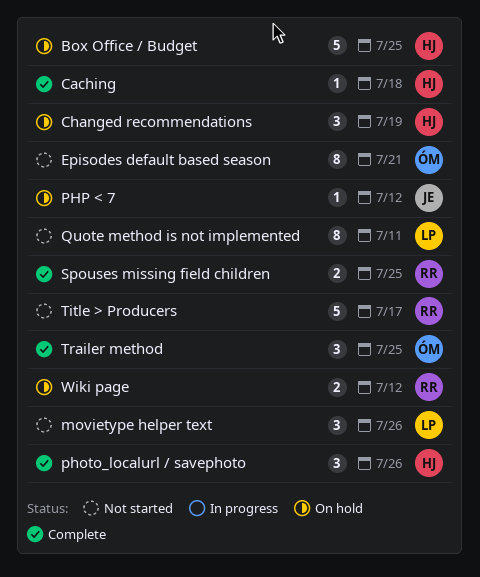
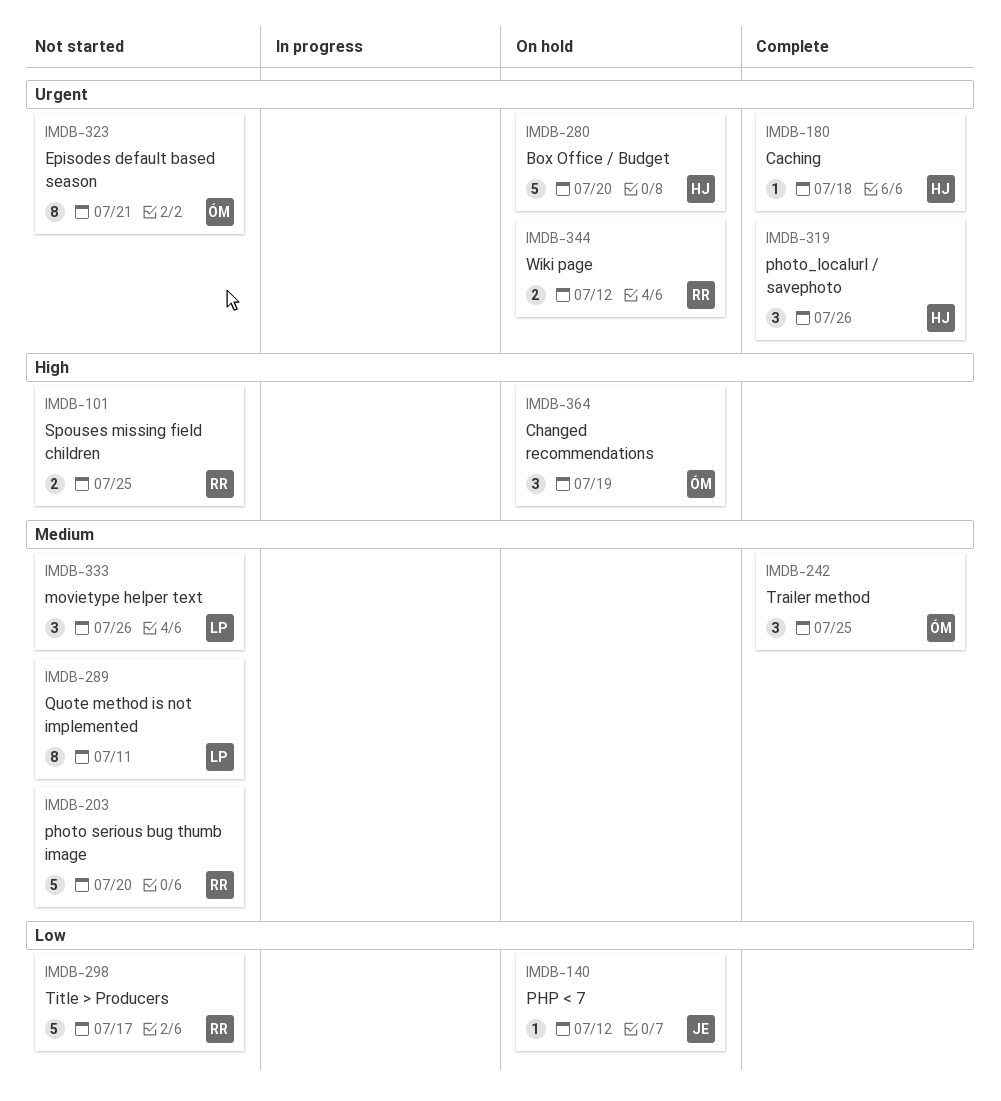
Box Office / Budget, due: Jul 25 -> Jul 20
Changed recommendations, owner: HJ -> ÓM
photo serious bug thumb image: none -> present
Spouses missing field children, status: Complete -> Not started

